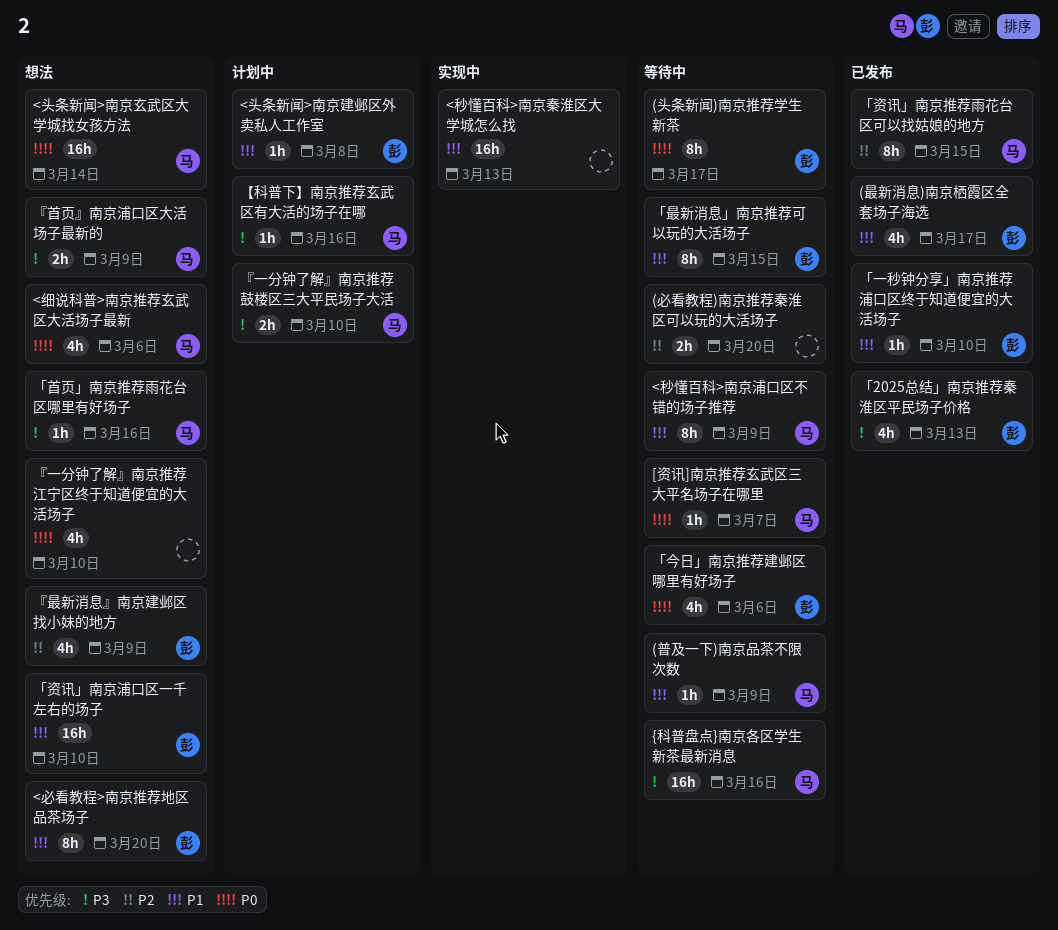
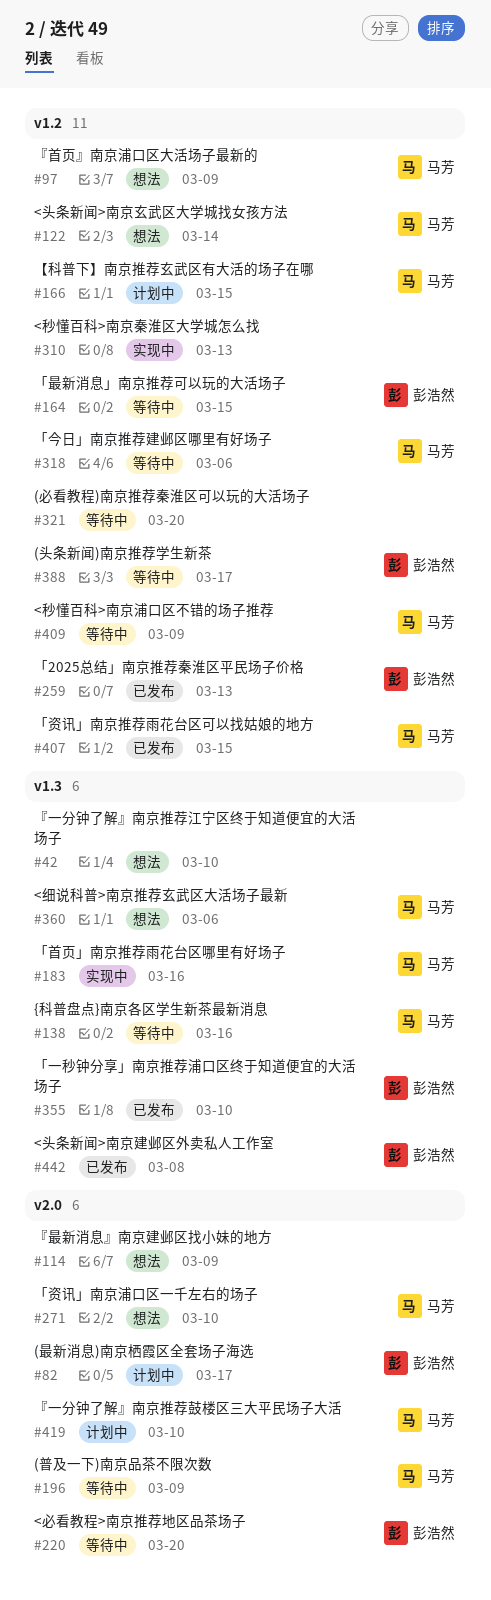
(最新消息)南京栖霞区全套场子海选, status: 已发布 -> 计划中
<头条新闻>南京建邺区外卖私人工作室, status: 计划中 -> 已发布
<必看教程>南京推荐地区品茶场子, status: 想法 -> 等待中
[资讯]南京推荐玄武区三大平名场子在哪里: present -> none
「今日」南京推荐建邺区哪里有好场子, owner: 彭浩然 -> 马芳
「资讯」南京浦口区一千左右的场子, owner: 彭浩然 -> 马芳
「首页」南京推荐雨花台区哪里有好场子, status: 想法 -> 实现中
『最新消息』南京建邺区找小妹的地方, owner: 彭浩然 -> none
【科普下】南京推荐玄武区有大活的场子在哪, due: Mar 16 -> Mar 15

